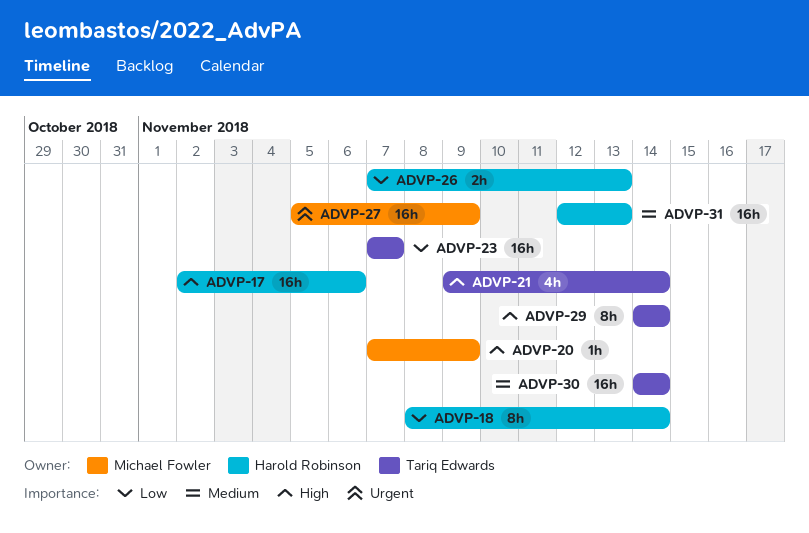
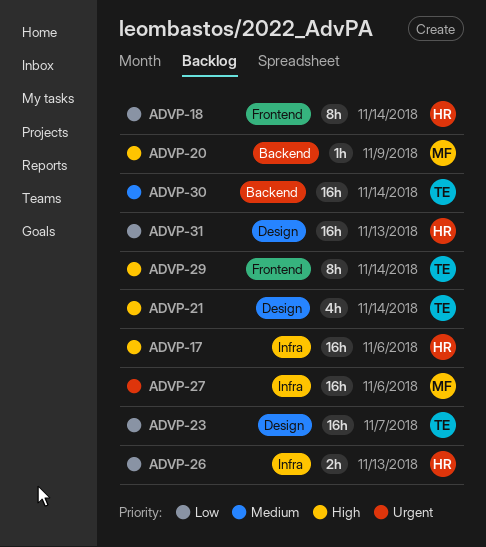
ADVP-27, due: Nov 9 -> Nov 6
ADVP-31, priority: Medium -> Low

